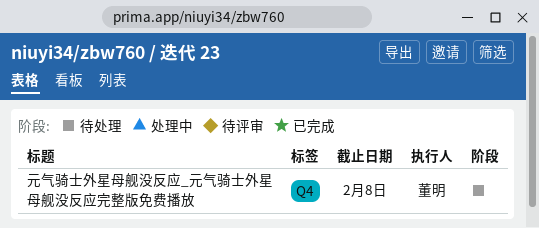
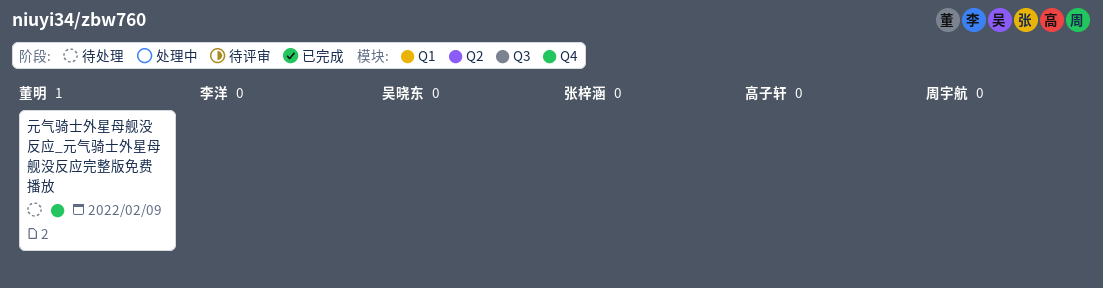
元气骑士外星母舰没反应_元气骑士外星母舰没反应完整版免费播放, due: Feb 8 -> Feb 9

